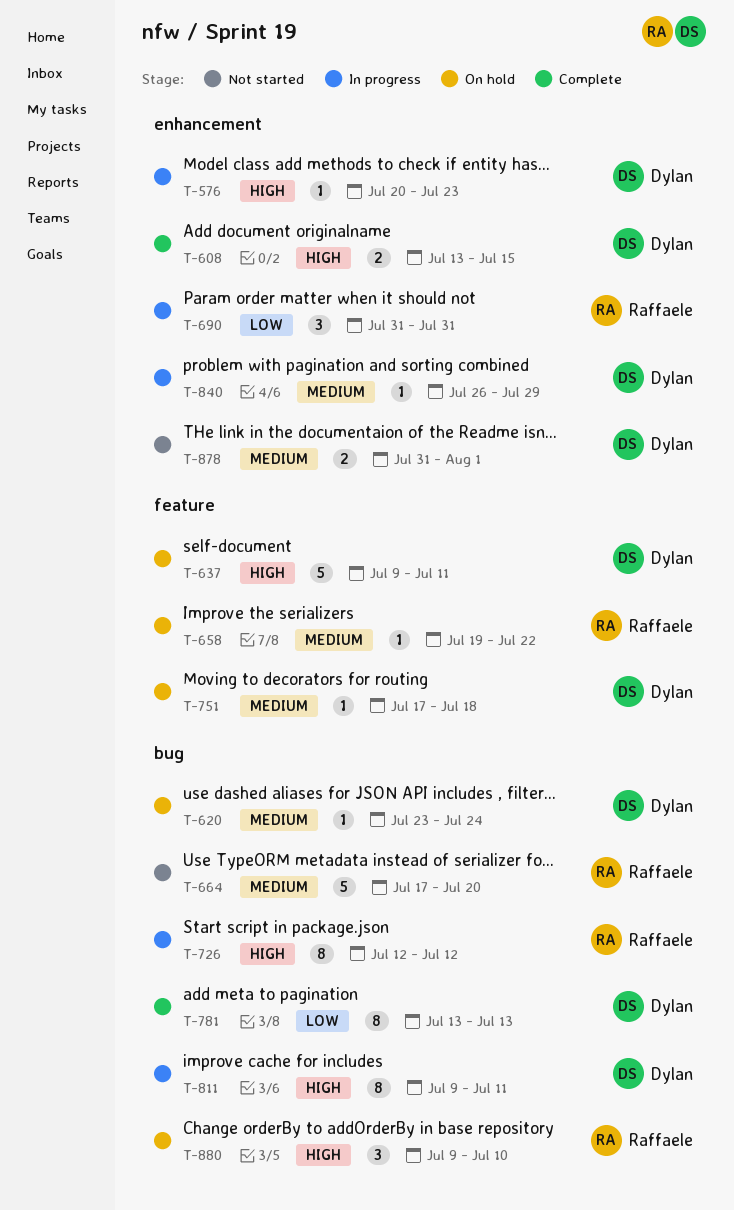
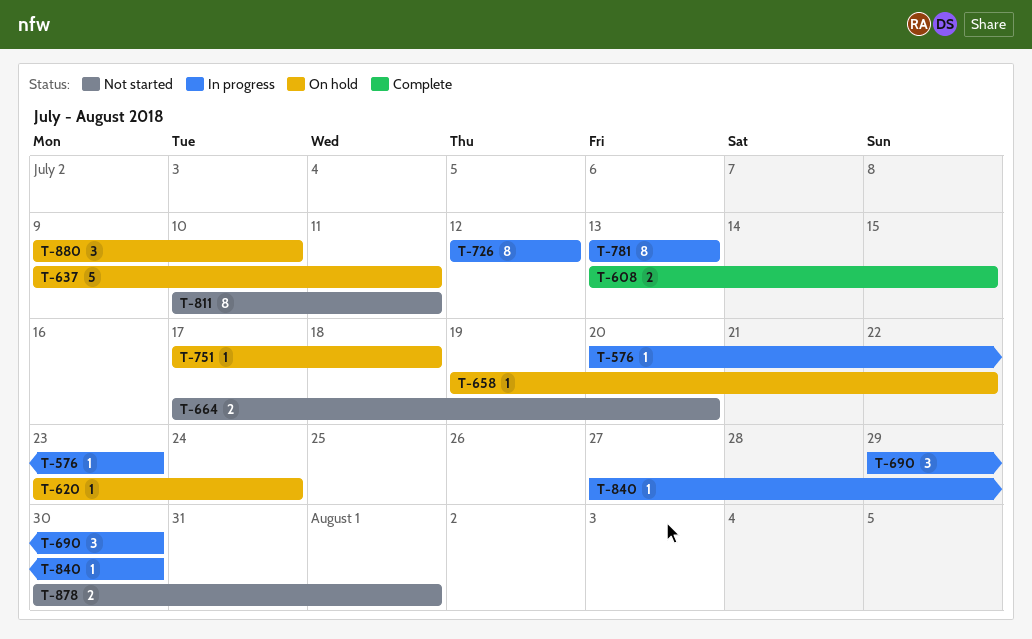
T-664, estimate: 5 -> 2
T-690, start: Jul 31 -> Jul 29
T-690, due: Jul 31 -> Jul 30
T-781, status: Complete -> In progress
T-811, status: In progress -> Not started
T-811, start: Jul 9 -> Jul 10
T-840, start: Jul 26 -> Jul 27
T-840, due: Jul 29 -> Jul 30
T-878, start: Jul 31 -> Jul 30

